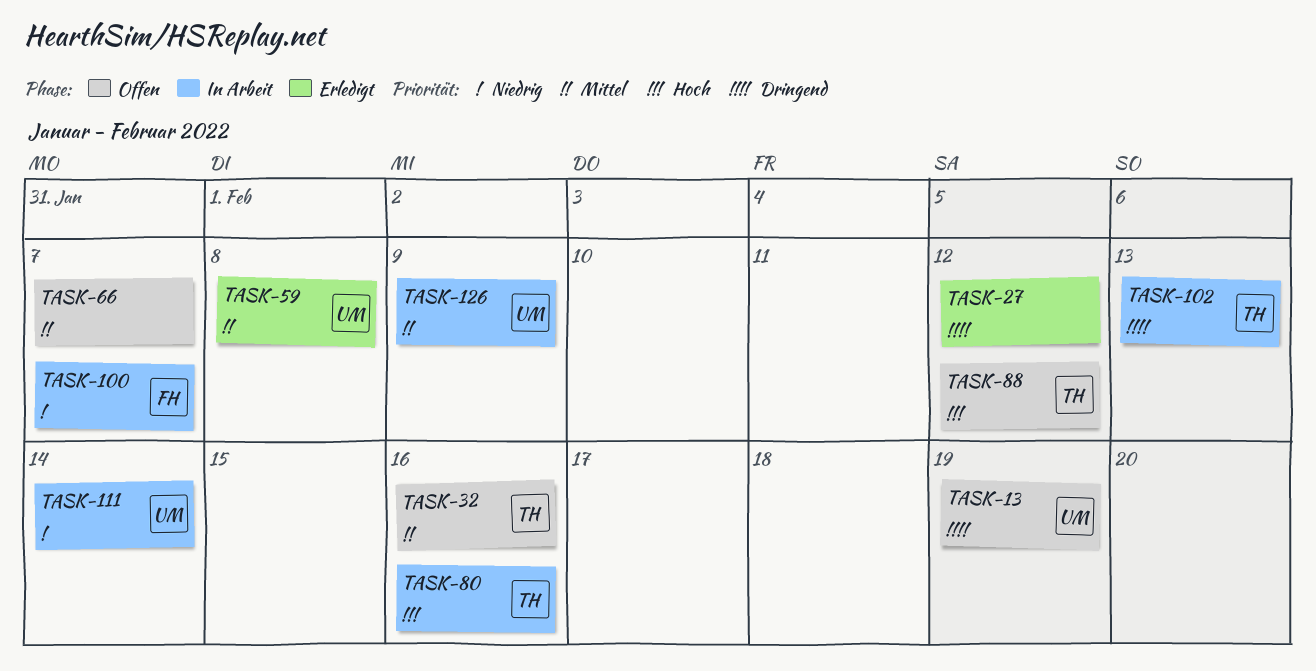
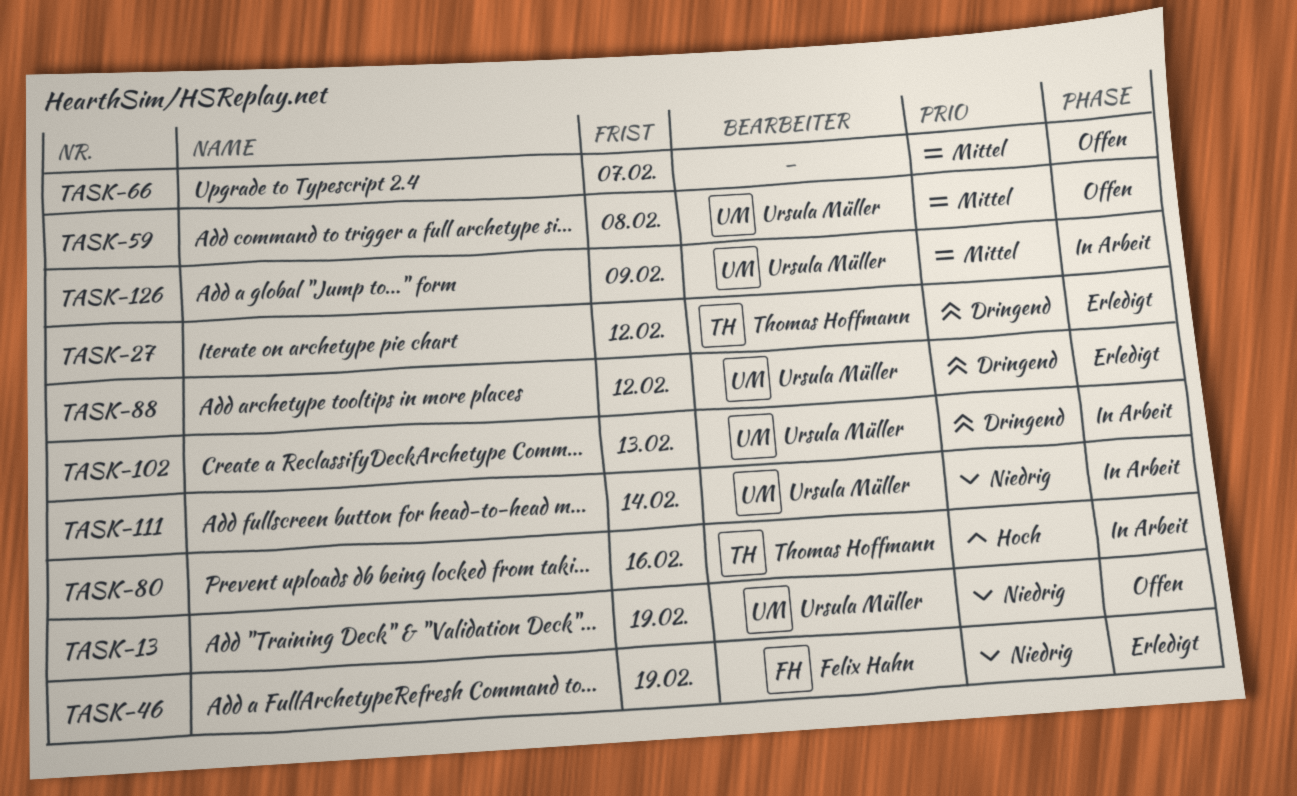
TASK-13, priority: Dringend -> Niedrig
TASK-27, owner: none -> Thomas Hoffmann
TASK-32: present -> none
TASK-46: none -> present
TASK-59, status: Erledigt -> Offen
TASK-88, status: Offen -> Erledigt
TASK-88, owner: Thomas Hoffmann -> Ursula Müller
TASK-88, priority: Hoch -> Dringend
TASK-100: present -> none
TASK-102, owner: Thomas Hoffmann -> Ursula Müller

